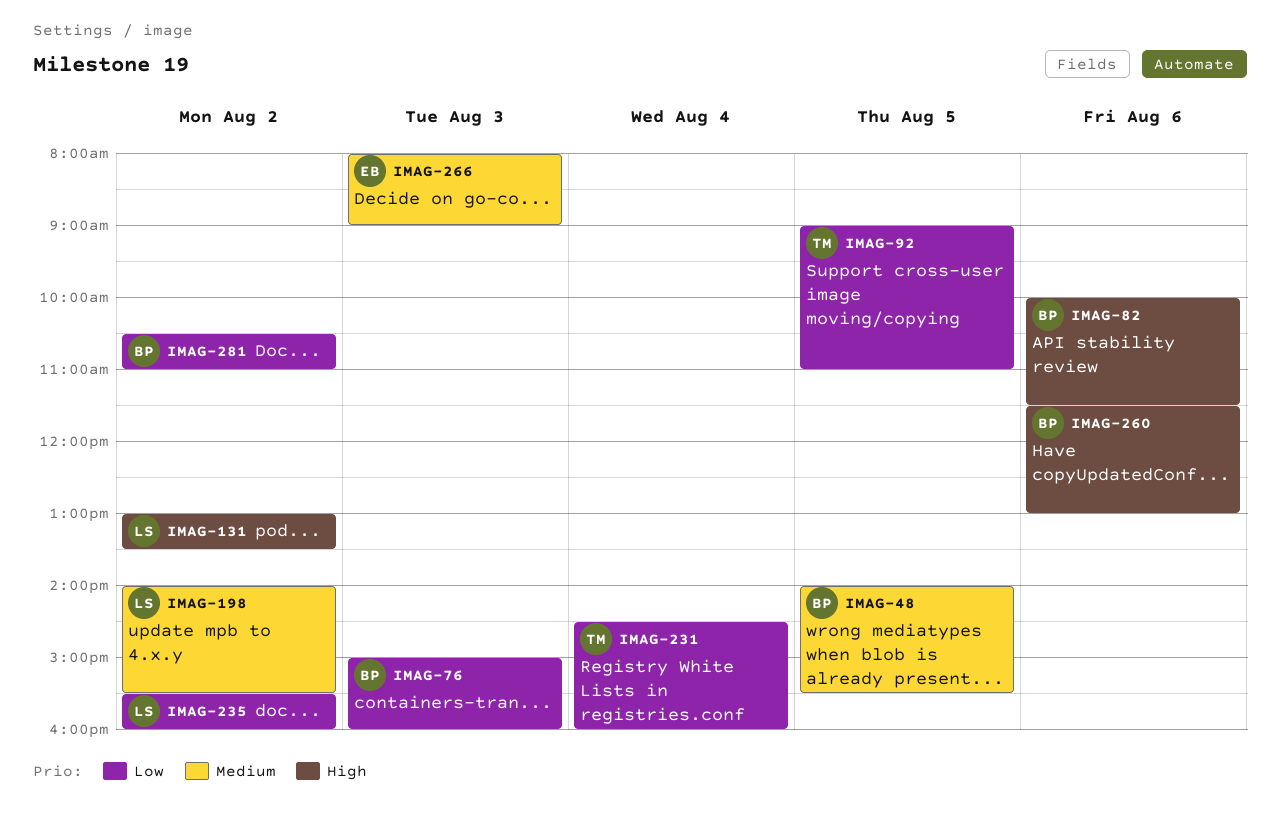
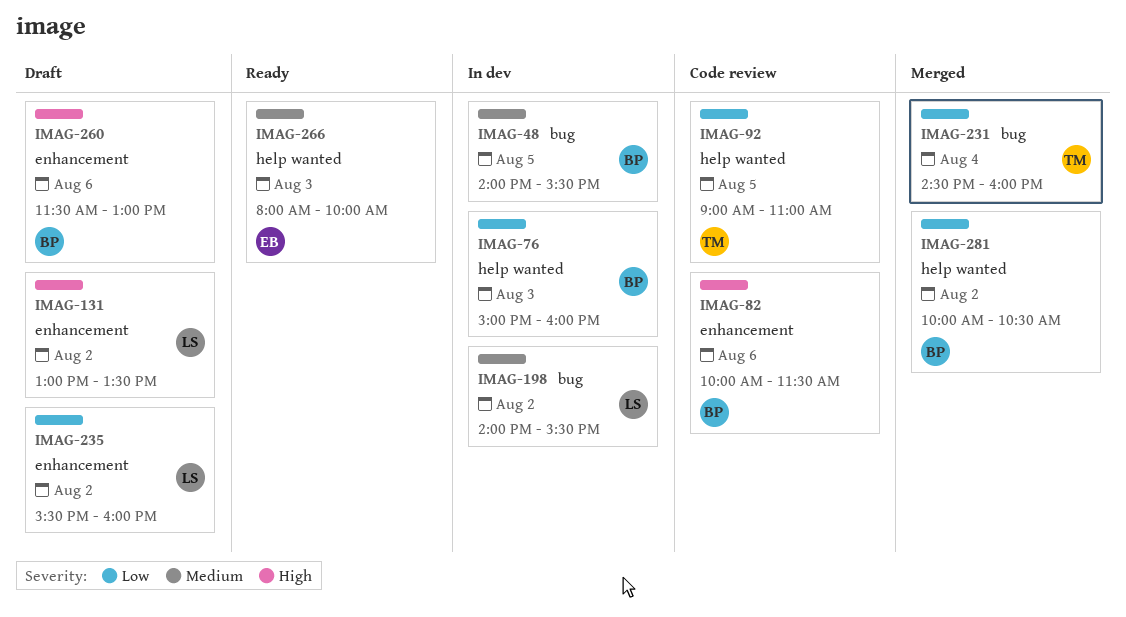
IMAG-266, ends: 09:00 -> 10:00
IMAG-281, begins: 10:30 -> 10:00
IMAG-281, ends: 11:00 -> 10:30

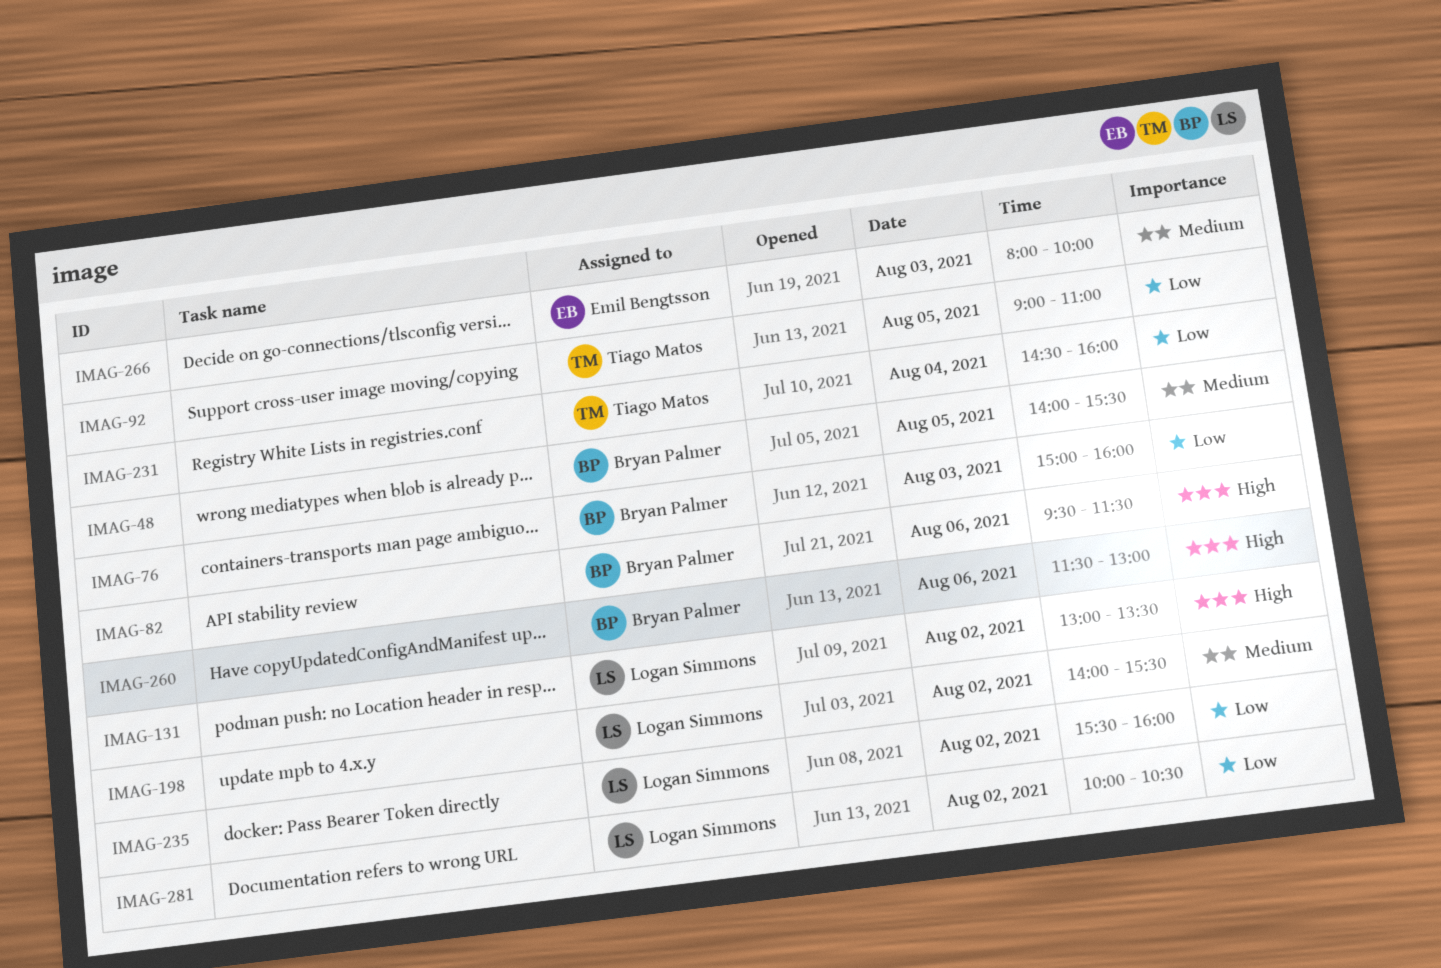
IMAG-82, begins: 10:00 -> 09:30
IMAG-281, owner: Bryan Palmer -> Logan Simmons

